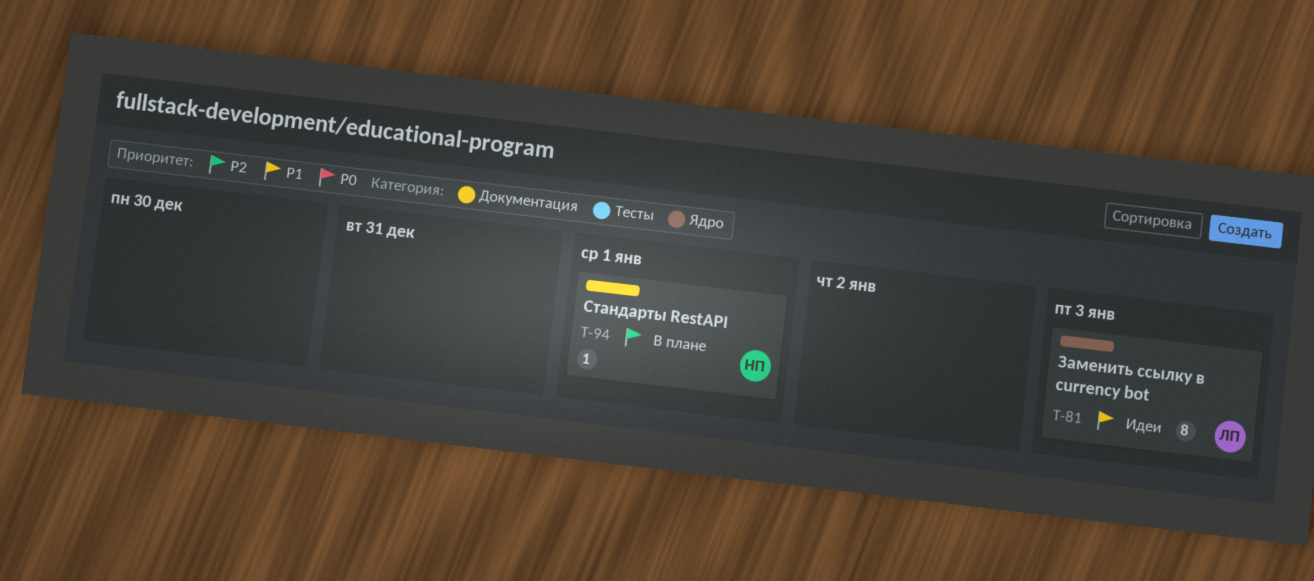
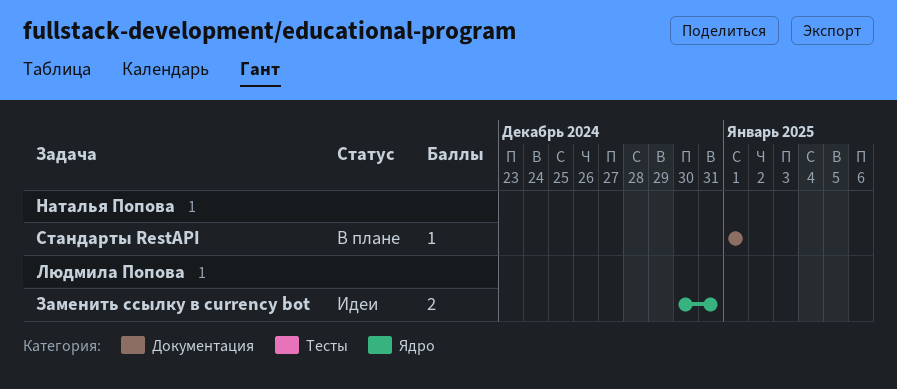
Заменить ссылку в currency bot, estimate: 8 -> 2
Заменить ссылку в currency bot, due: Jan 3 -> Dec 31

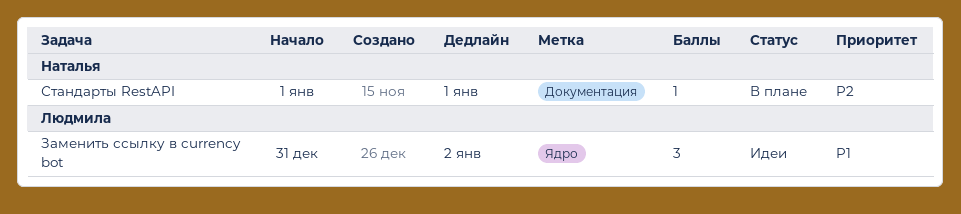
Заменить ссылку в currency bot, estimate: 2 -> 3
Заменить ссылку в currency bot, start: Dec 30 -> Dec 31
Заменить ссылку в currency bot, due: Dec 31 -> Jan 2

